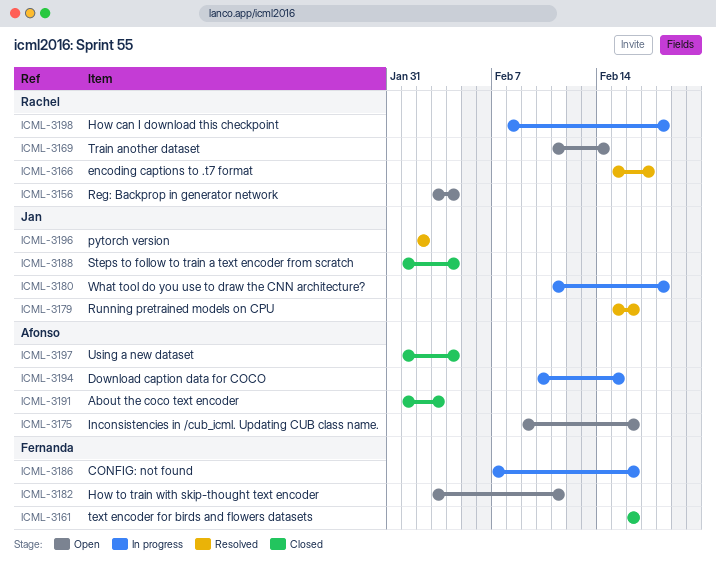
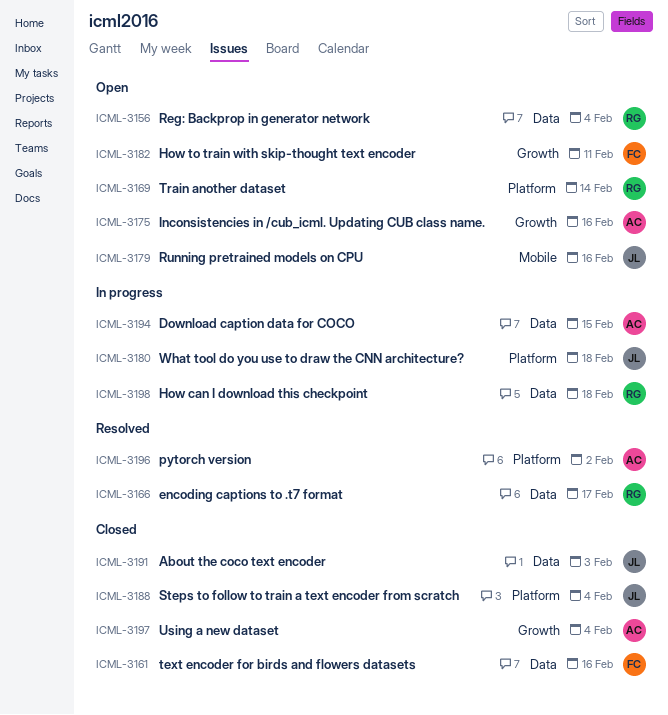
ICML-3179, status: Resolved -> Open
ICML-3186: present -> none
ICML-3191, owner: Afonso -> Jan
ICML-3196, owner: Jan -> Afonso

